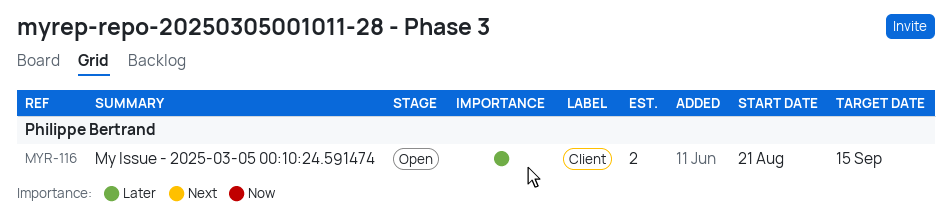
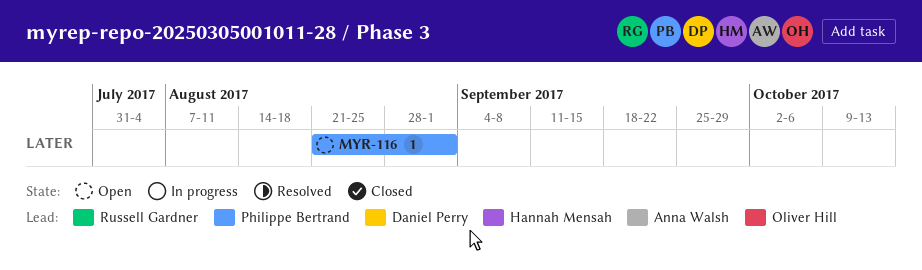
MYR-116, estimate: 2 -> 1
MYR-116, due: Sep 15 -> Sep 1

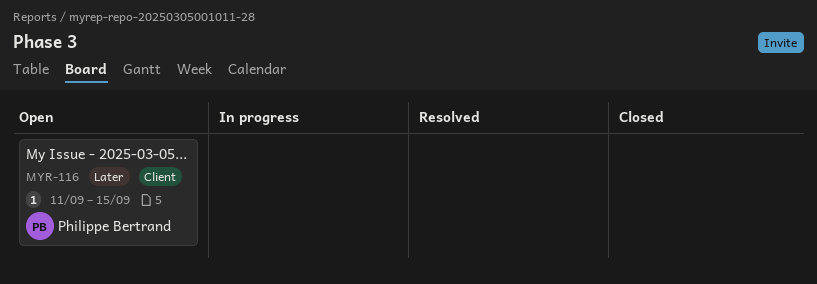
MYR-116, start: Aug 21 -> Sep 11
MYR-116, due: Sep 1 -> Sep 15

